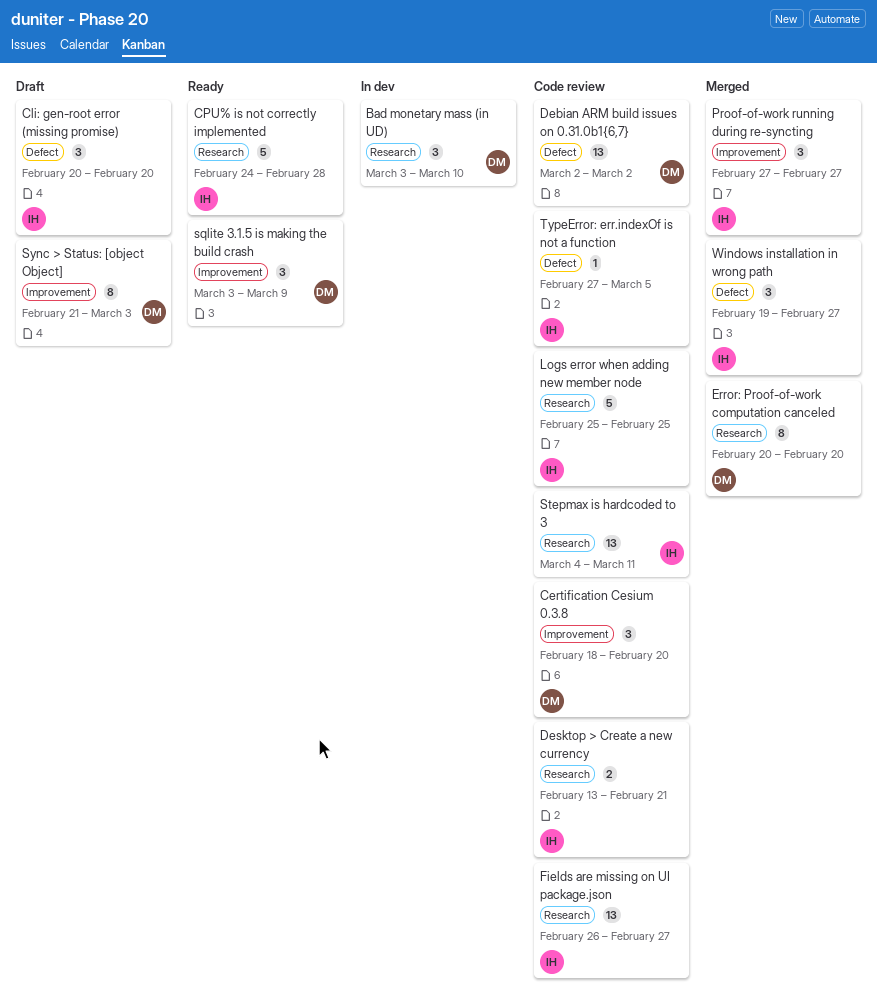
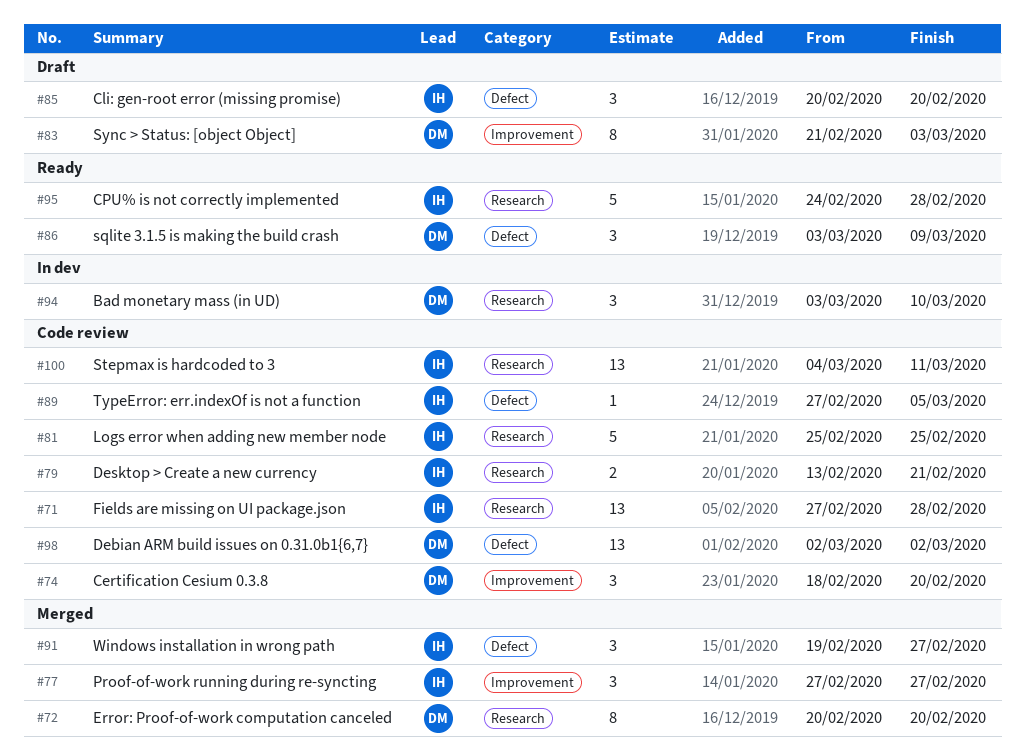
Fields are missing on UI package.json, start: Feb 26 -> Feb 27
Fields are missing on UI package.json, due: Feb 27 -> Feb 28
sqlite 3.1.5 is making the build crash, label: Improvement -> Defect

